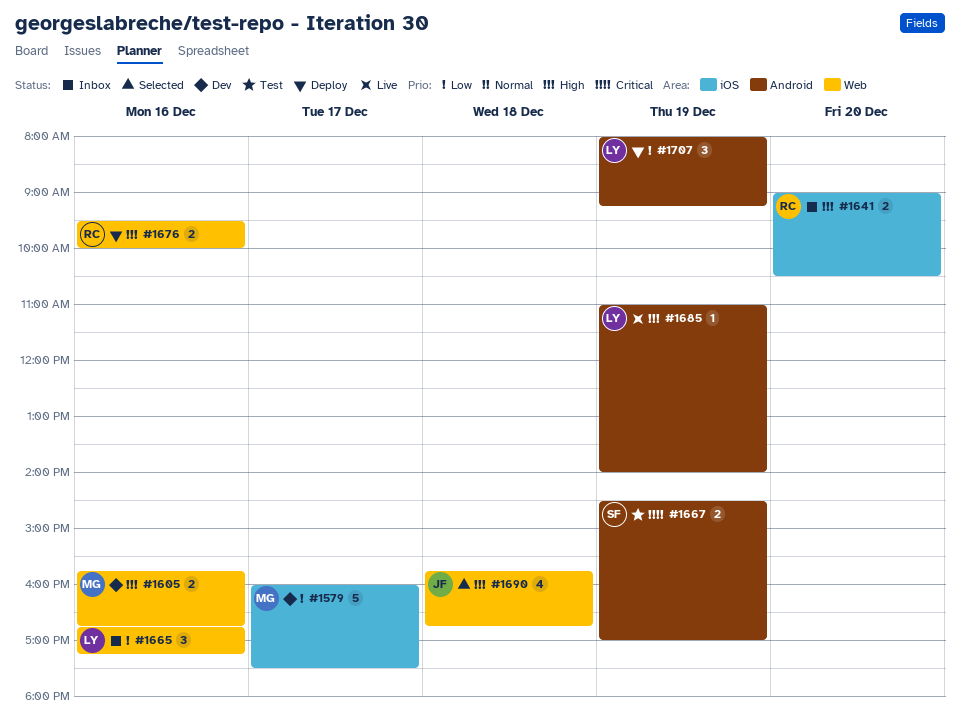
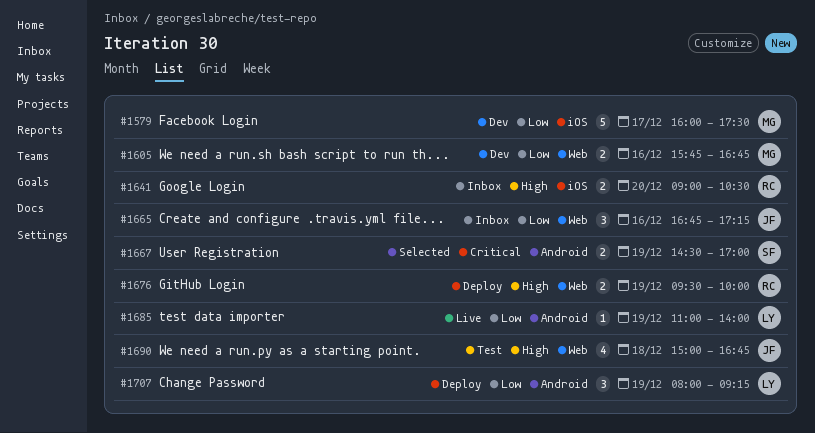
#1605, priority: High -> Low
#1665, owner: LY -> JF
#1667, status: Test -> Selected
#1676, day: Dec 16 -> Dec 19
#1685, priority: High -> Low
#1690, status: Selected -> Test
#1690, begins: 15:45 -> 15:00

